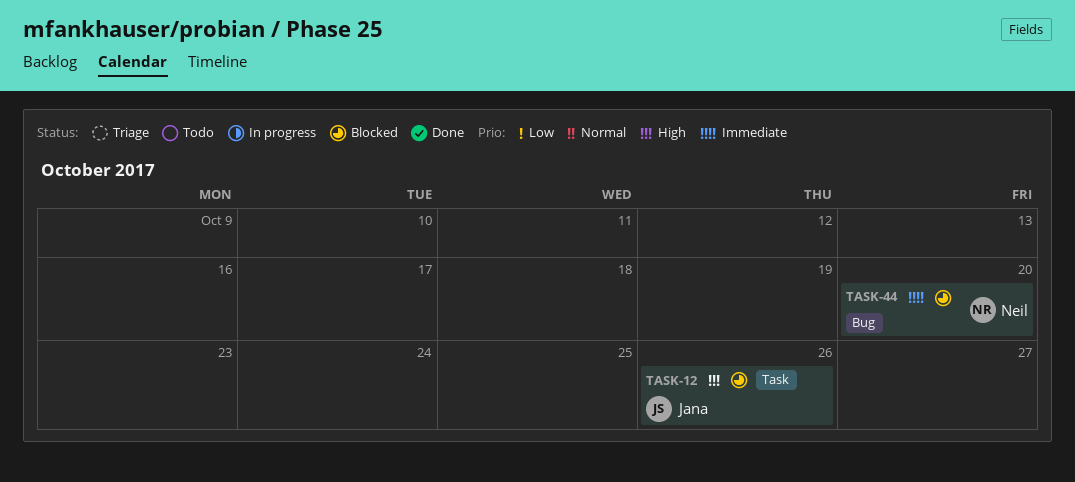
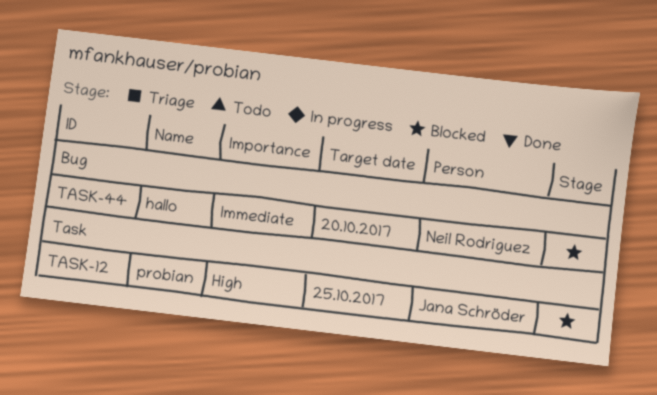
TASK-12, due: Oct 26 -> Oct 25

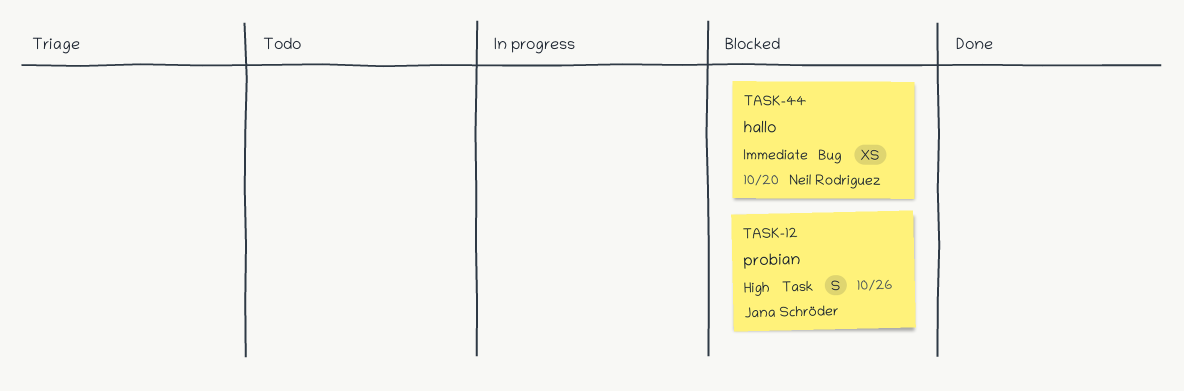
TASK-12, due: Oct 25 -> Oct 26

